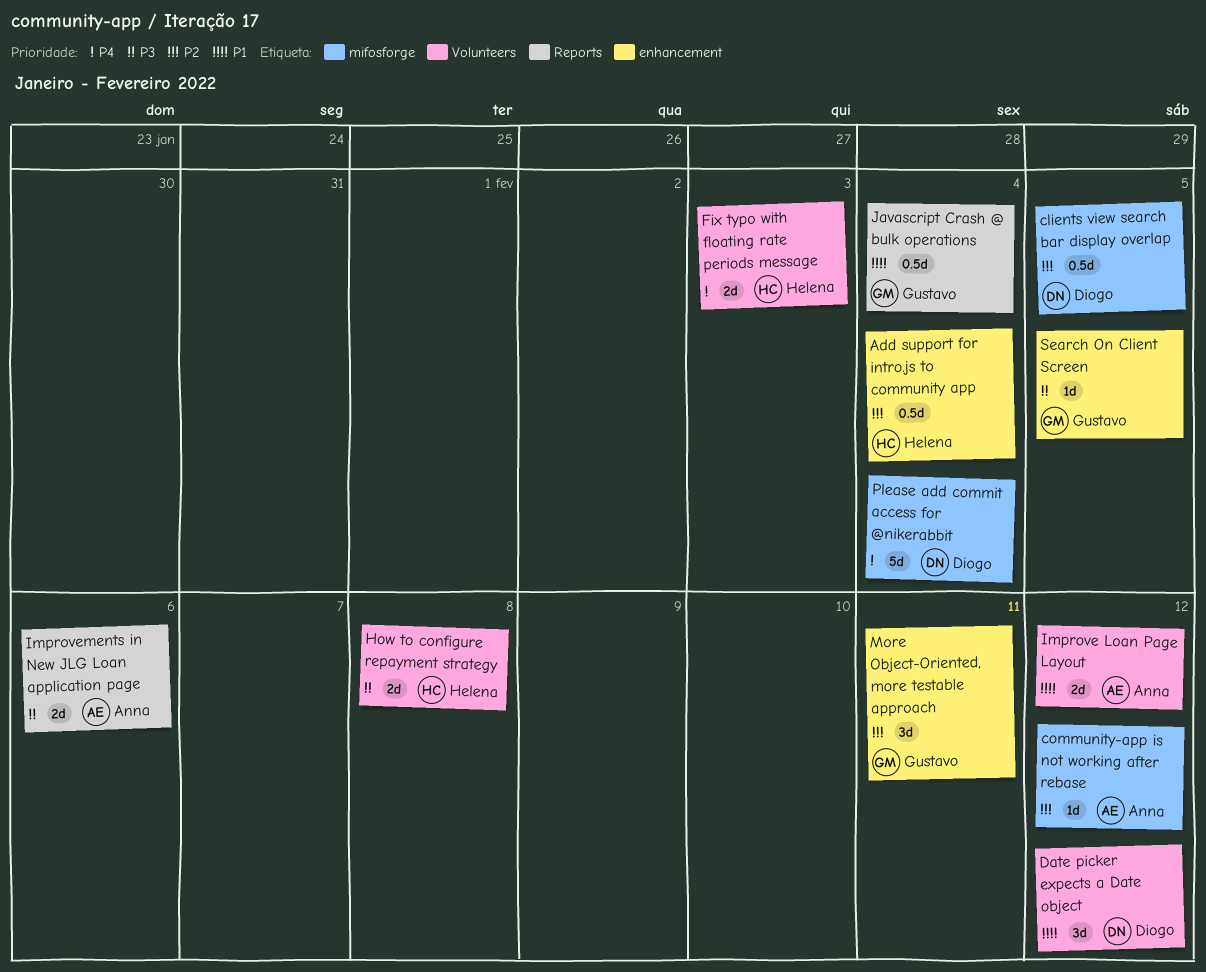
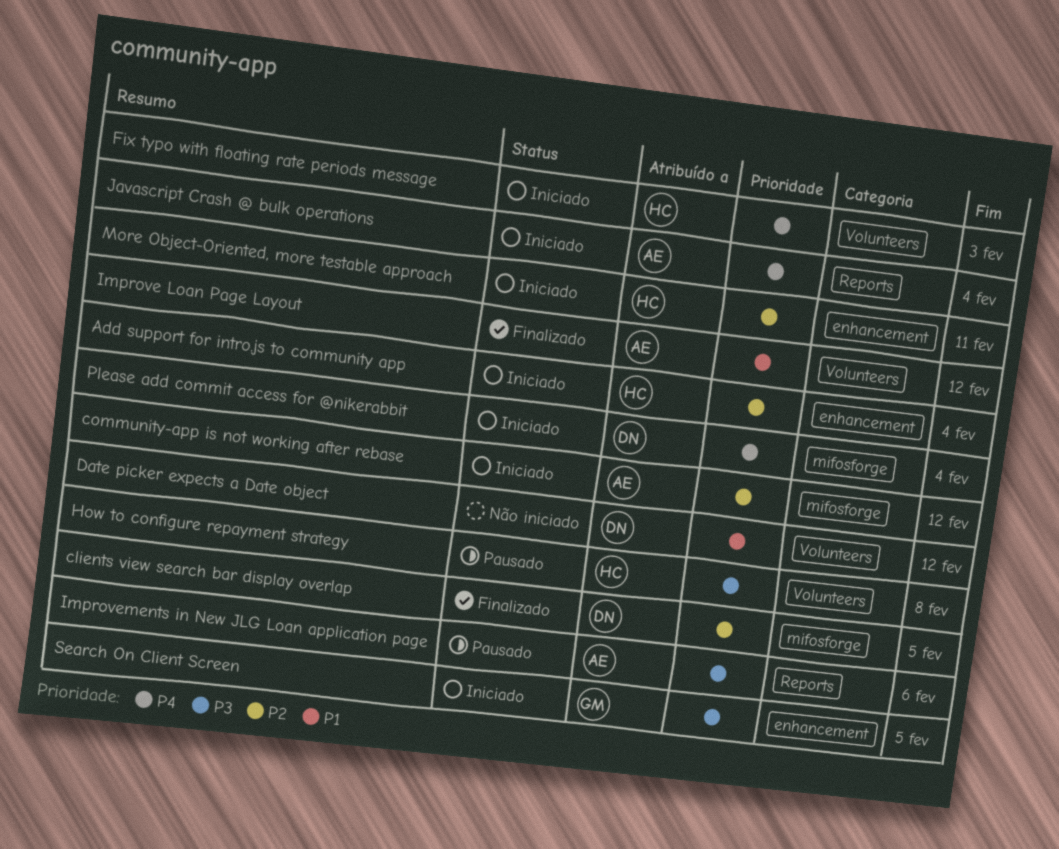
Javascript Crash @ bulk operations, owner: Gustavo -> Anna
Javascript Crash @ bulk operations, priority: P1 -> P4
More Object-Oriented, more testable approach, owner: Gustavo -> Helena

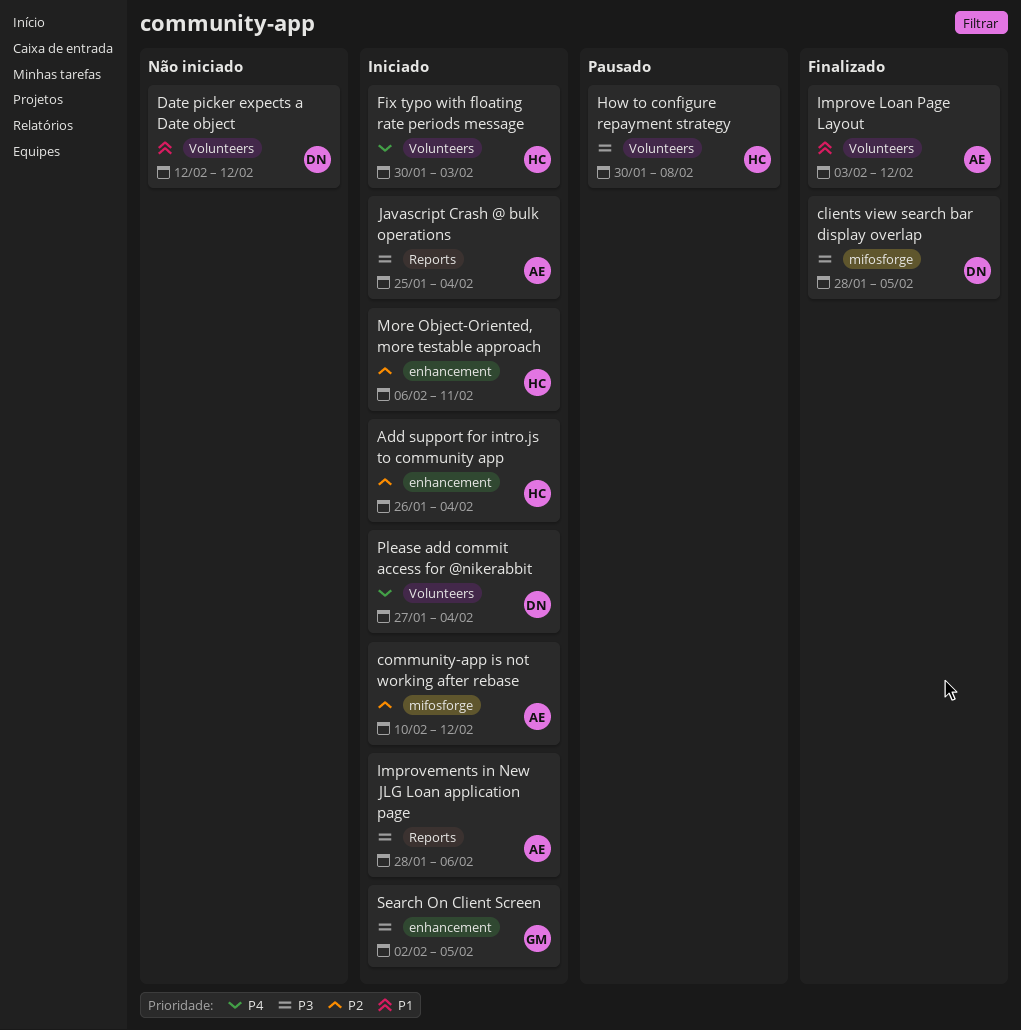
clients view search bar display overlap, priority: P2 -> P3
Improvements in New JLG Loan application page, status: Pausado -> Iniciado
Javascript Crash @ bulk operations, priority: P4 -> P3
Please add commit access for @nikerabbit, label: mifosforge -> Volunteers

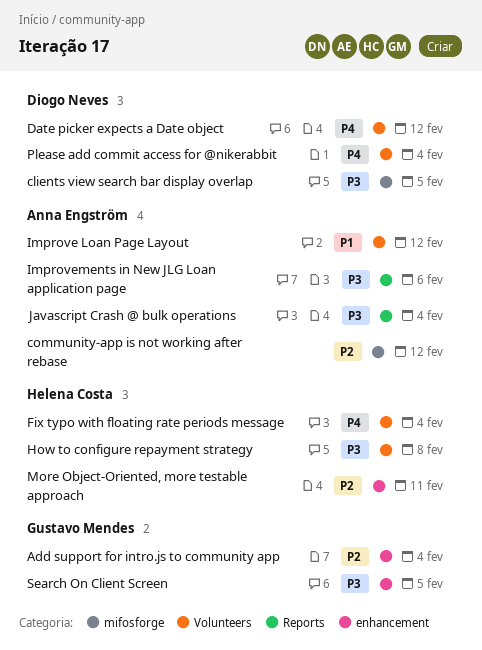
Add support for intro.js to community app, owner: Helena Costa -> Gustavo Mendes
Date picker expects a Date object, priority: P1 -> P4
Fix typo with floating rate periods message, due: Feb 3 -> Feb 4

